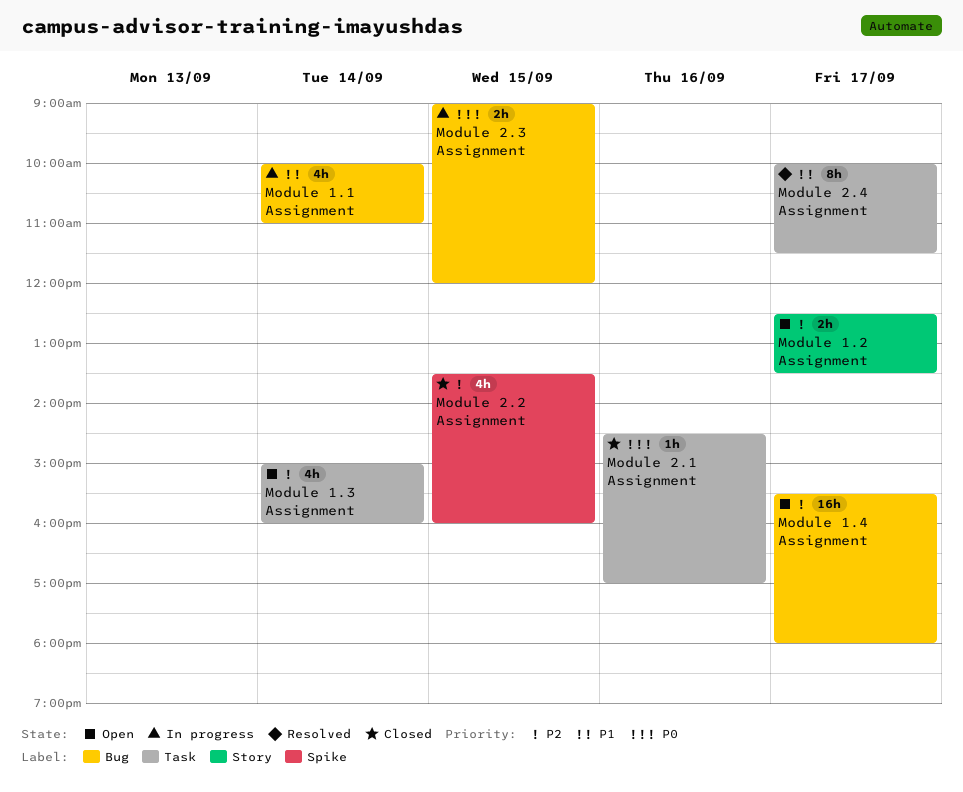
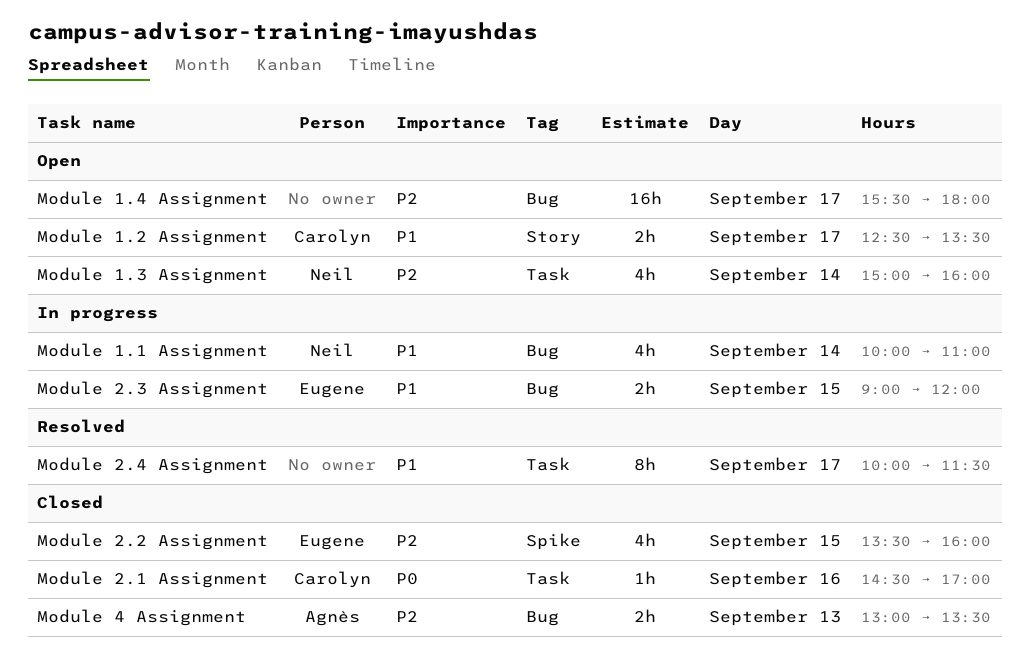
Module 1.2 Assignment, priority: P2 -> P1
Module 2.3 Assignment, priority: P0 -> P1
Module 4 Assignment: none -> present

